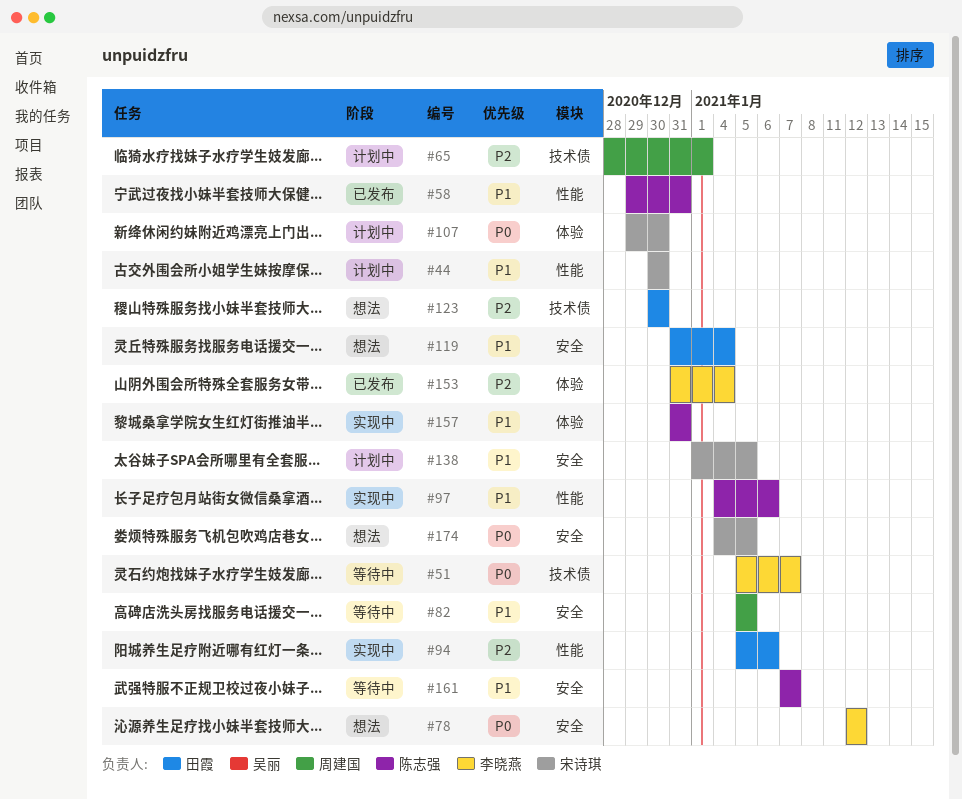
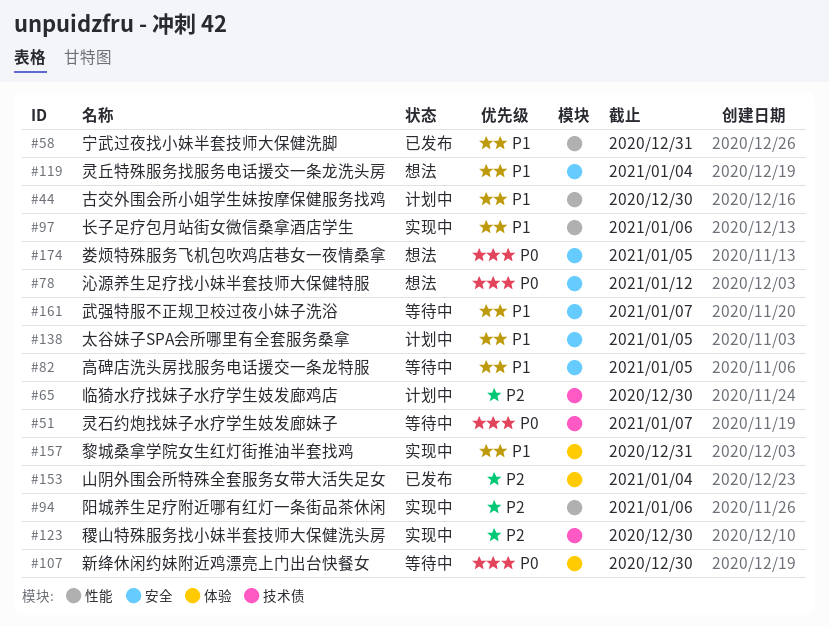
#65, due: Jan 1 -> Dec 30
#107, status: 计划中 -> 等待中
#123, status: 想法 -> 实现中

